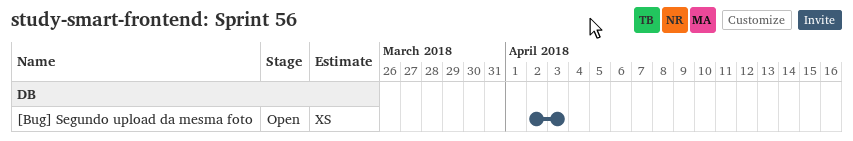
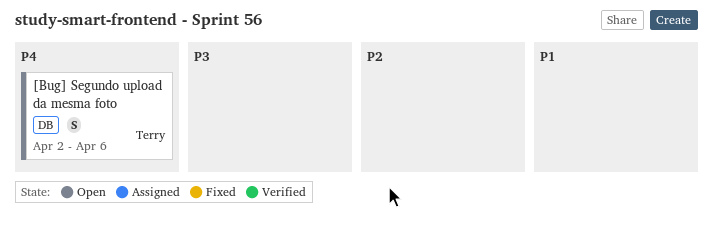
[Bug] Segundo upload da mesma foto, estimate: XS -> S
[Bug] Segundo upload da mesma foto, due: Apr 3 -> Apr 6

